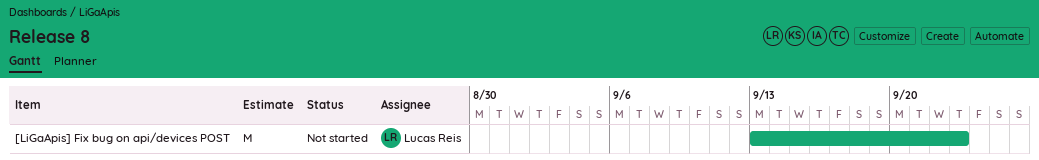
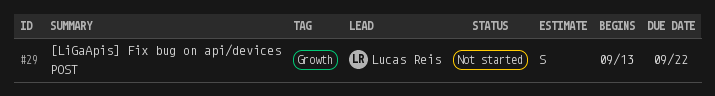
[LiGaApis] Fix bug on api/devices POST, estimate: M -> S
[LiGaApis] Fix bug on api/devices POST, due: Sep 23 -> Sep 22

